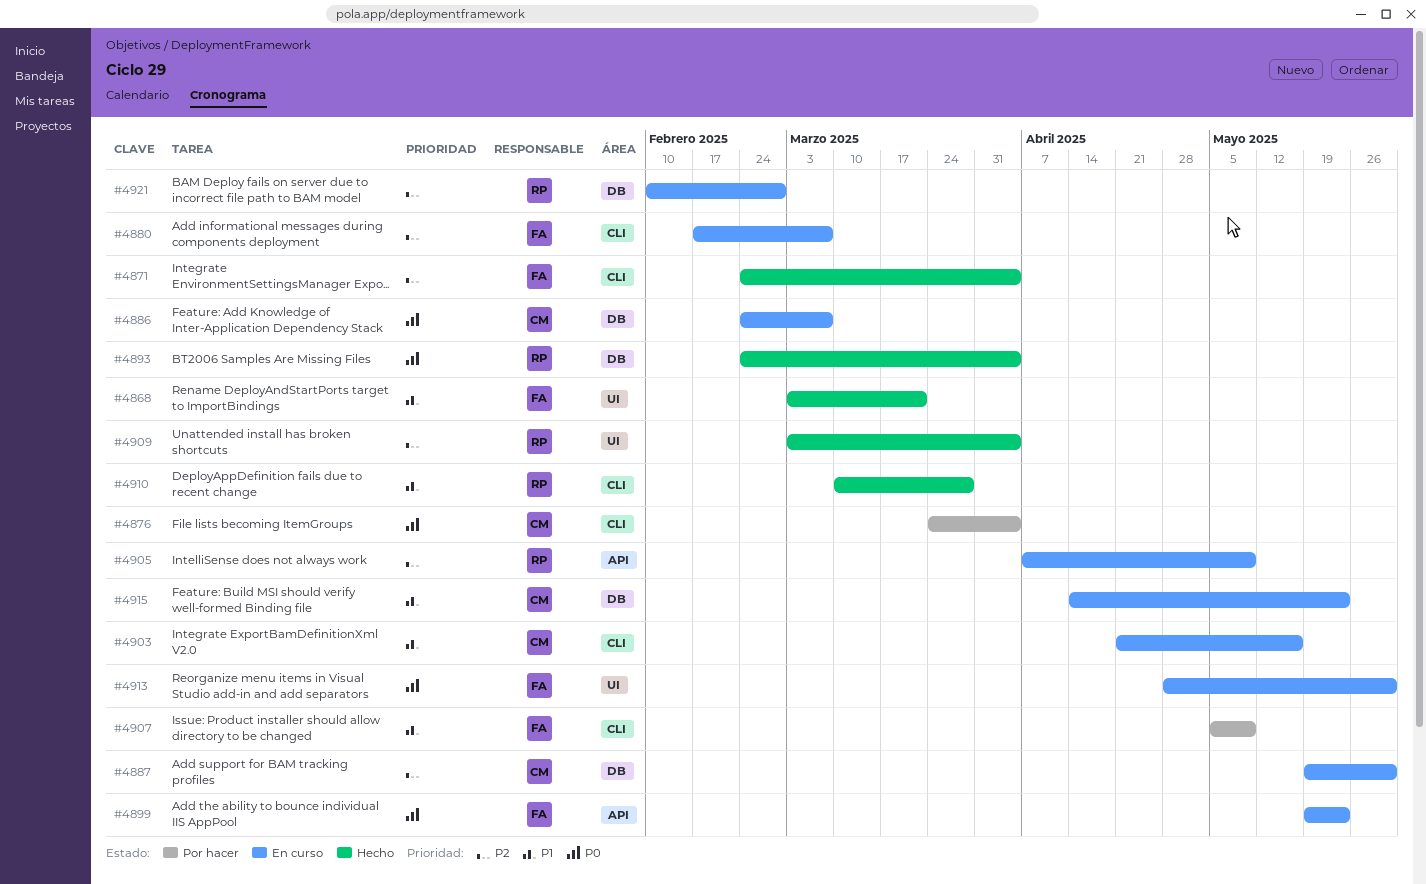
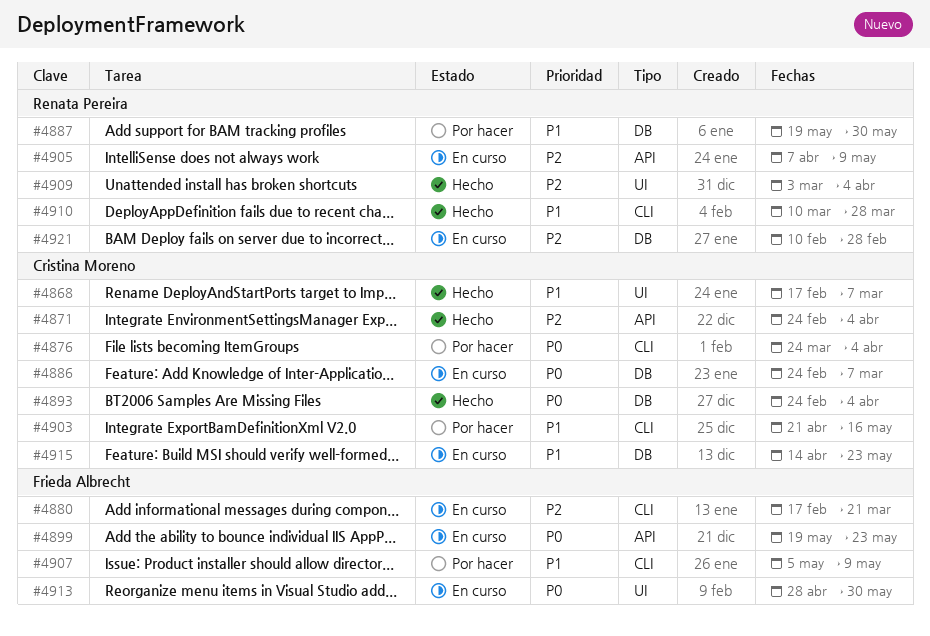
#4868, owner: Frieda Albrecht -> Cristina Moreno
#4868, start: Mar 3 -> Feb 17
#4868, due: Mar 21 -> Mar 7
#4871, owner: Frieda Albrecht -> Cristina Moreno
#4871, label: CLI -> API
#4880, due: Mar 7 -> Mar 21
#4887, status: En curso -> Por hacer
#4887, owner: Cristina Moreno -> Renata Pereira
#4887, priority: P2 -> P1
#4893, owner: Renata Pereira -> Cristina Moreno
#4903, status: En curso -> Por hacer

